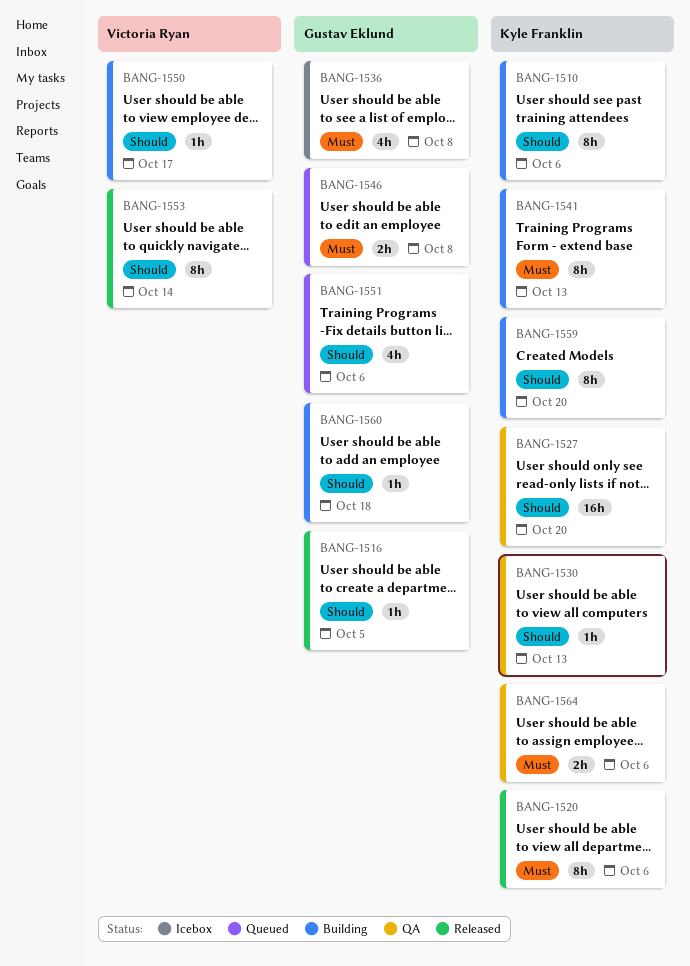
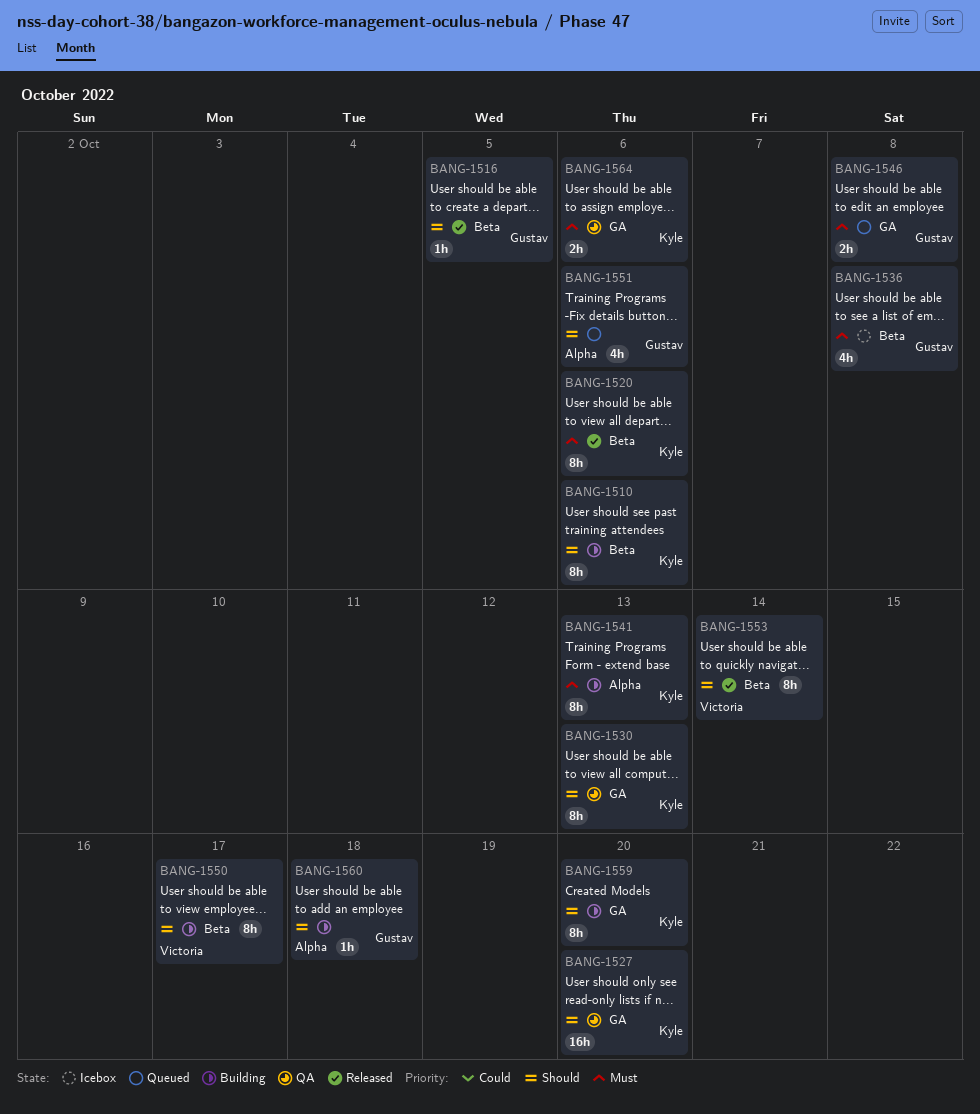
BANG-1530, estimate: 1h -> 8h
BANG-1550, estimate: 1h -> 8h

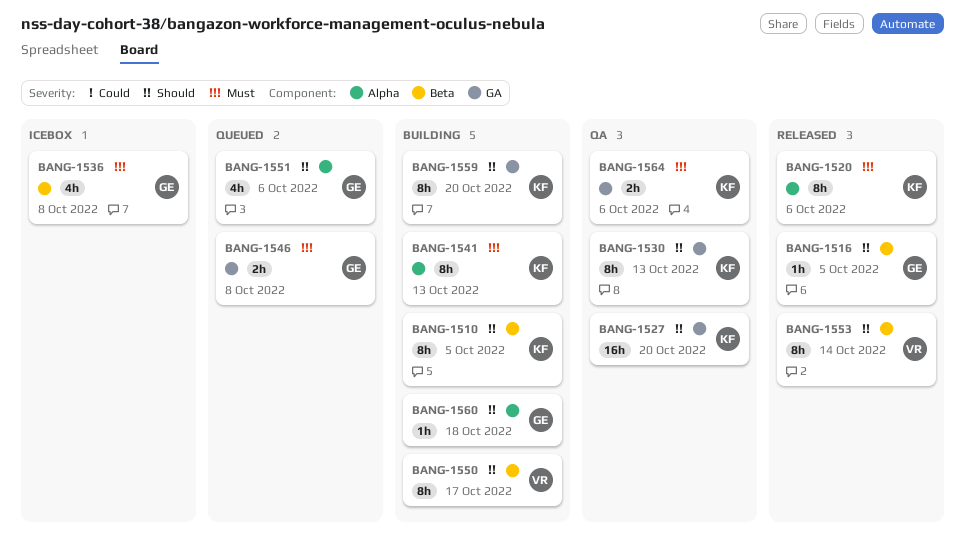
BANG-1510, due: Oct 6 -> Oct 5
BANG-1520, label: Beta -> Alpha

